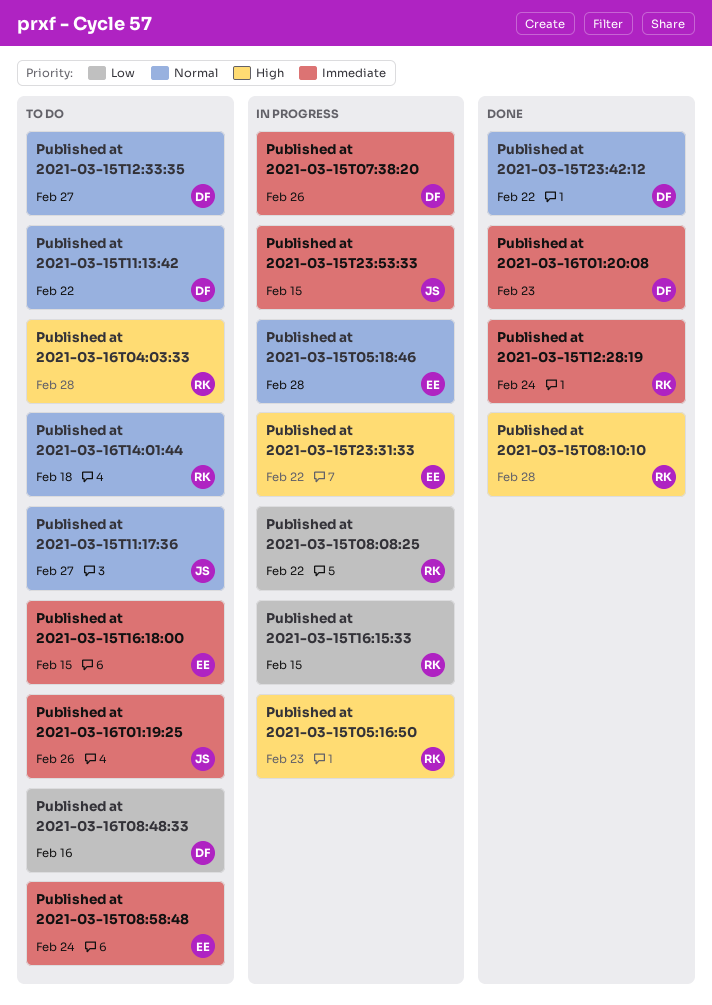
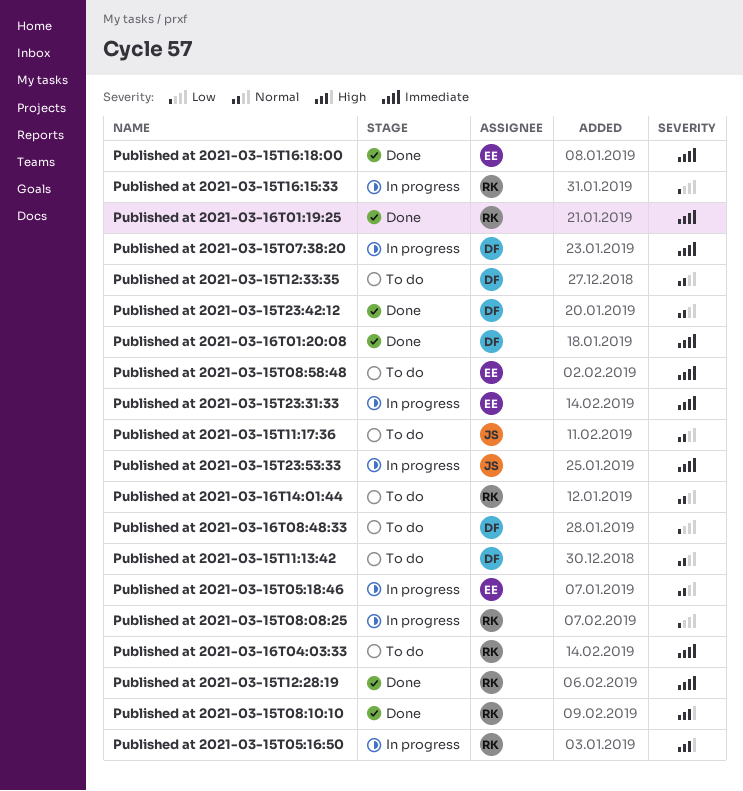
Published at 2021-03-15T16:18:00, status: To do -> Done
Published at 2021-03-15T23:31:33, priority: High -> Immediate
Published at 2021-03-16T01:19:25, status: To do -> Done
Published at 2021-03-16T01:19:25, owner: JS -> RK
Published at 2021-03-16T04:03:33, priority: High -> Immediate

